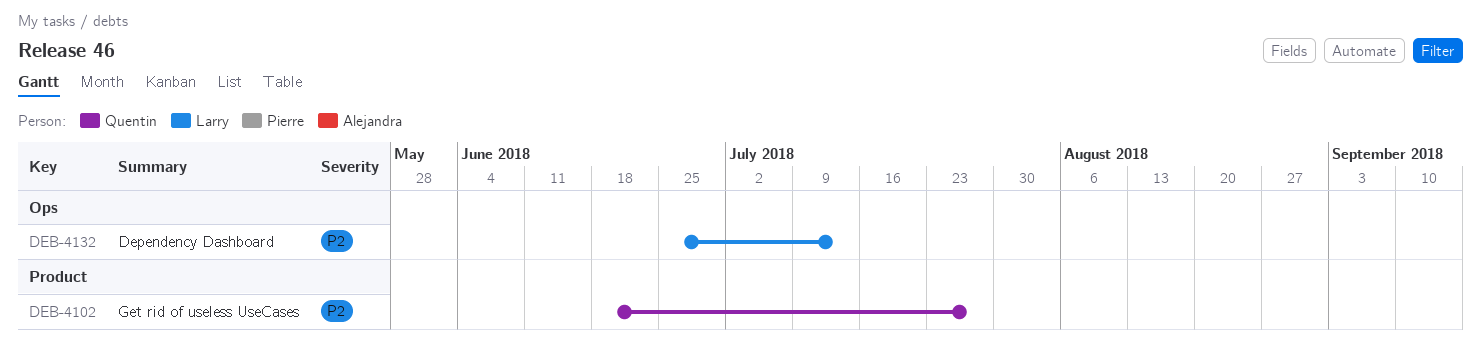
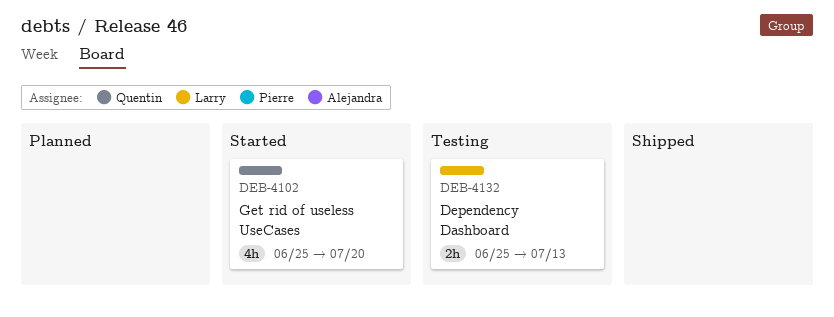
DEB-4102, start: Jun 18 -> Jun 25
DEB-4102, due: Jul 27 -> Jul 20

